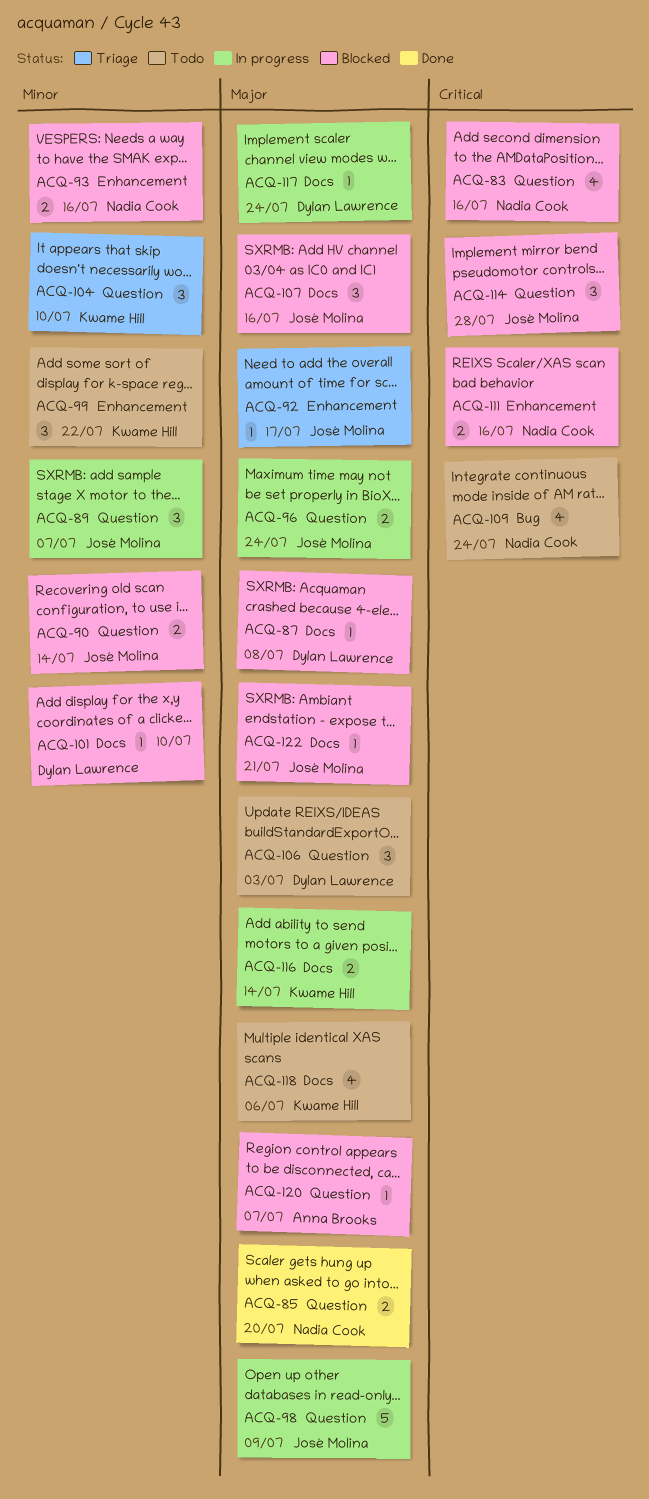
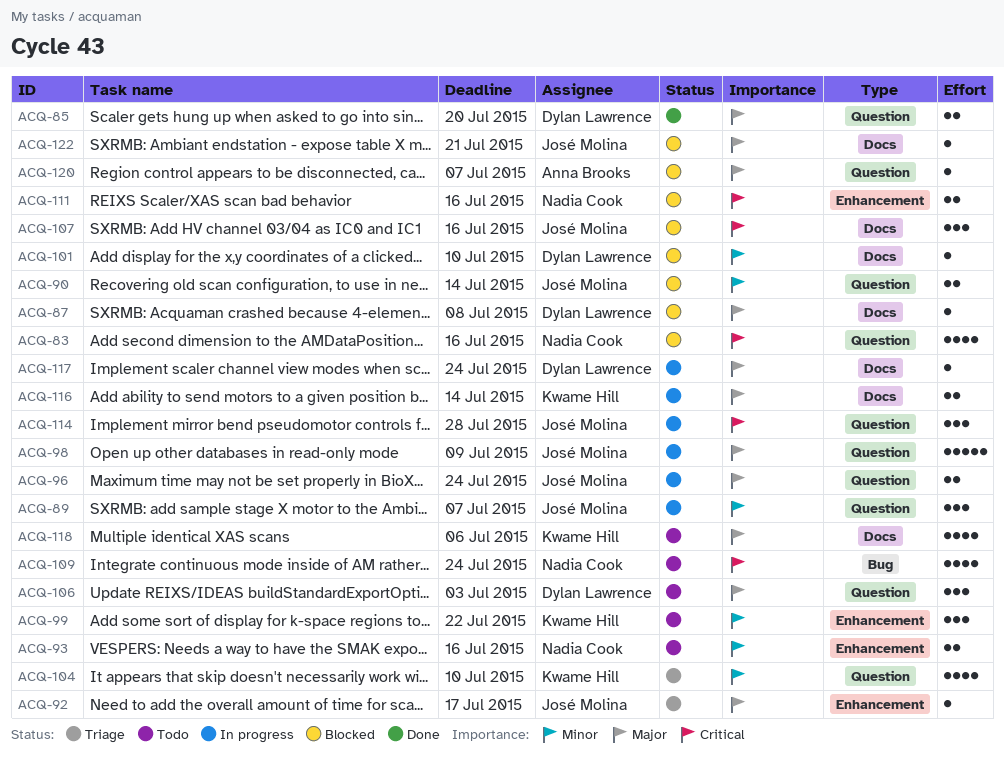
ACQ-85, owner: Nadia Cook -> Dylan Lawrence
ACQ-93, status: Blocked -> Todo
ACQ-104, estimate: 3 -> 4
ACQ-107, priority: Major -> Critical
ACQ-114, status: Blocked -> In progress

